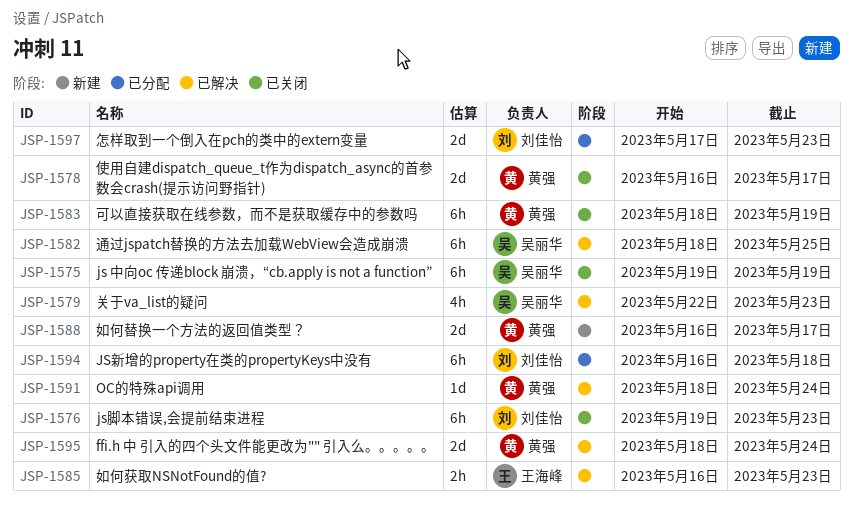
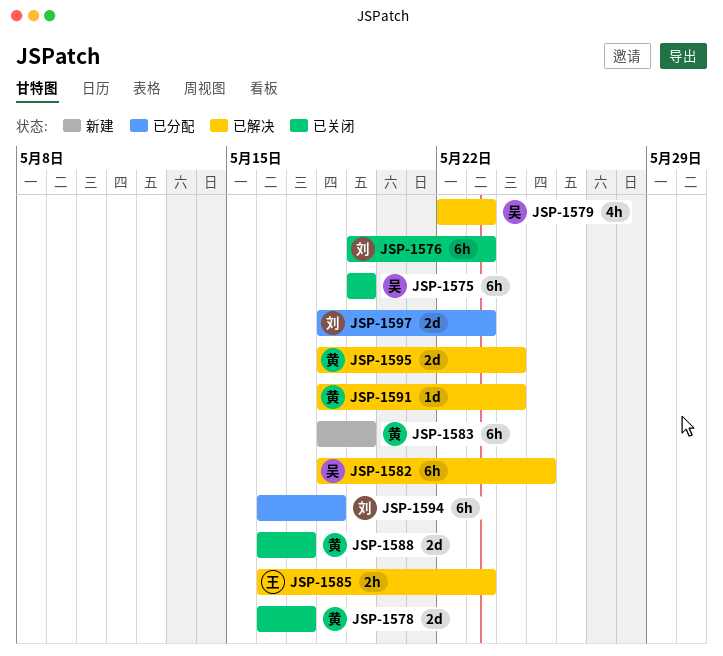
JSP-1583, status: 已关闭 -> 新建
JSP-1588, status: 新建 -> 已关闭
JSP-1597, start: May 17 -> May 18

